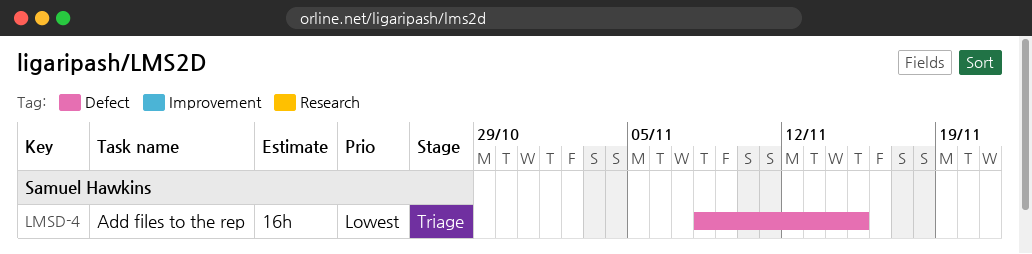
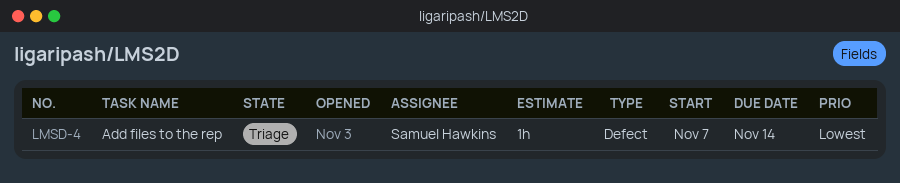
LMSD-4, estimate: 16h -> 1h
LMSD-4, start: Nov 8 -> Nov 7
LMSD-4, due: Nov 15 -> Nov 14

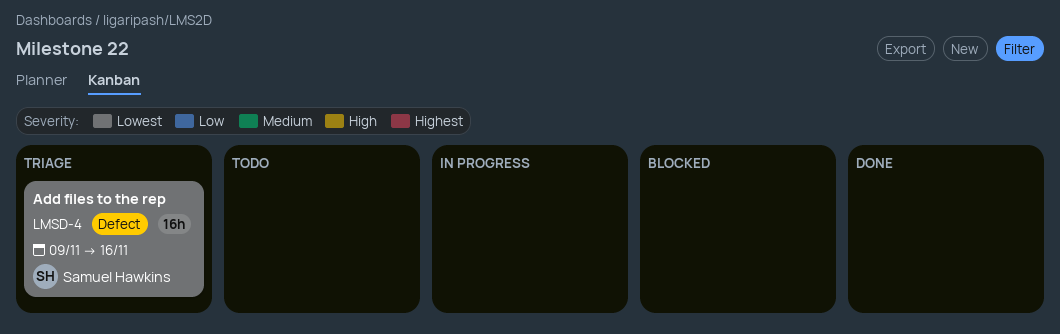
LMSD-4, estimate: 1h -> 16h
LMSD-4, start: Nov 7 -> Nov 9
LMSD-4, due: Nov 14 -> Nov 16

